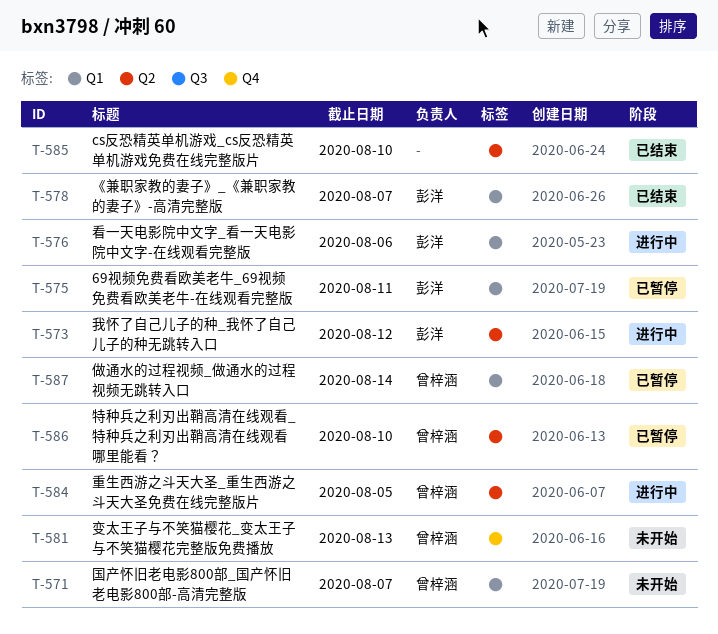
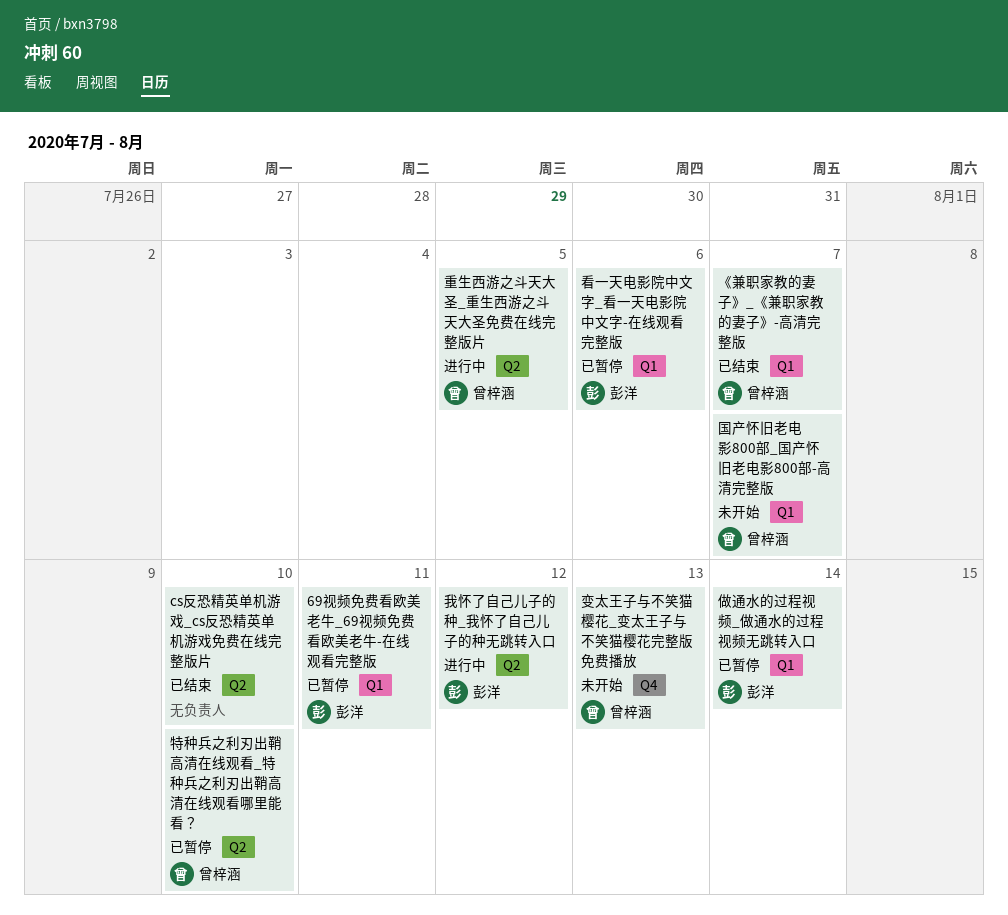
《兼职家教的妻子》_《兼职家教的妻子》-高清完整版, owner: 彭洋 -> 曾梓涵
做通水的过程视频_做通水的过程视频无跳转入口, owner: 曾梓涵 -> 彭洋
看一天电影院中文字_看一天电影院中文字-在线观看完整版, status: 进行中 -> 已暂停

